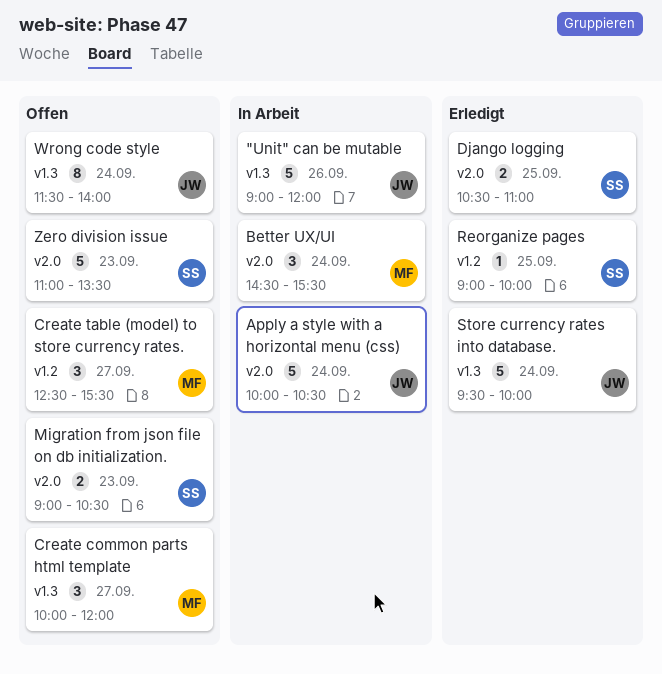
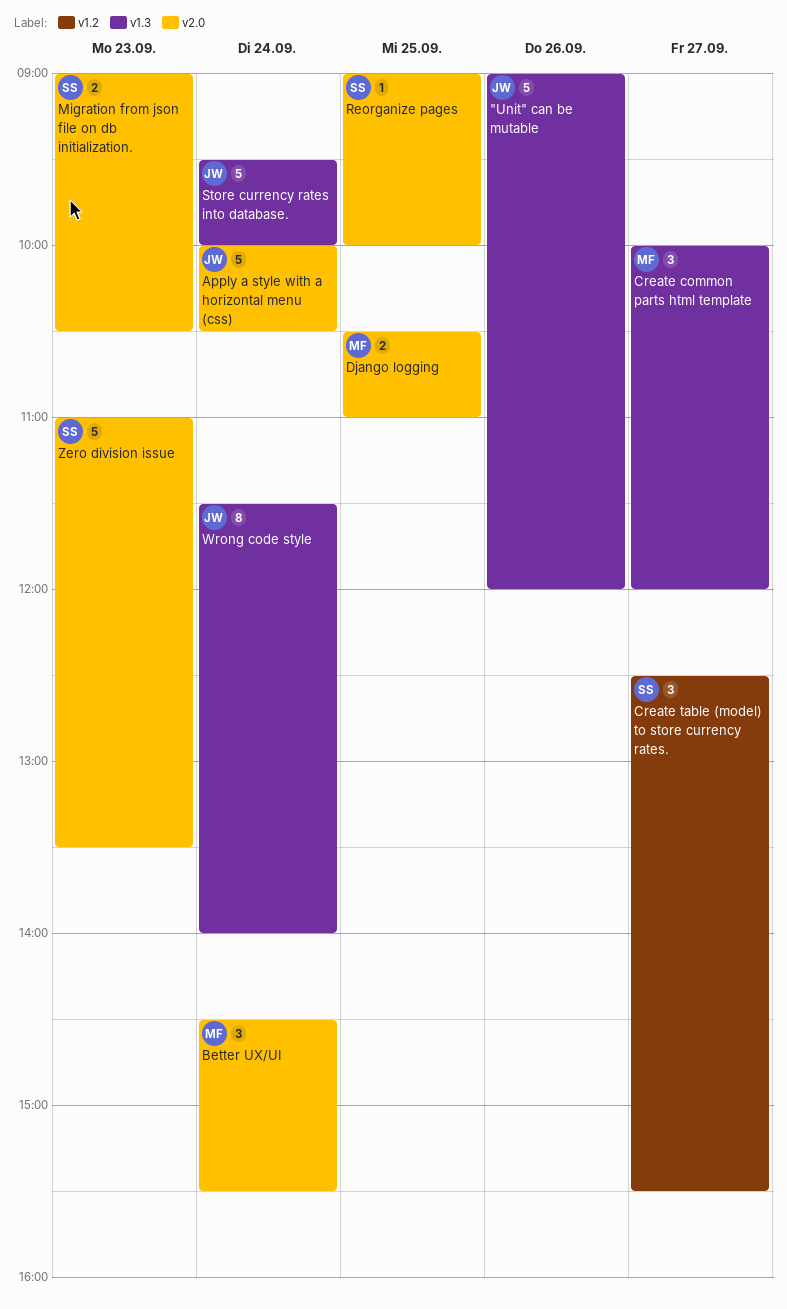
Create table (model) to store currency rates., owner: MF -> SS
Django logging, owner: SS -> MF
Reorganize pages, label: v1.2 -> v2.0

